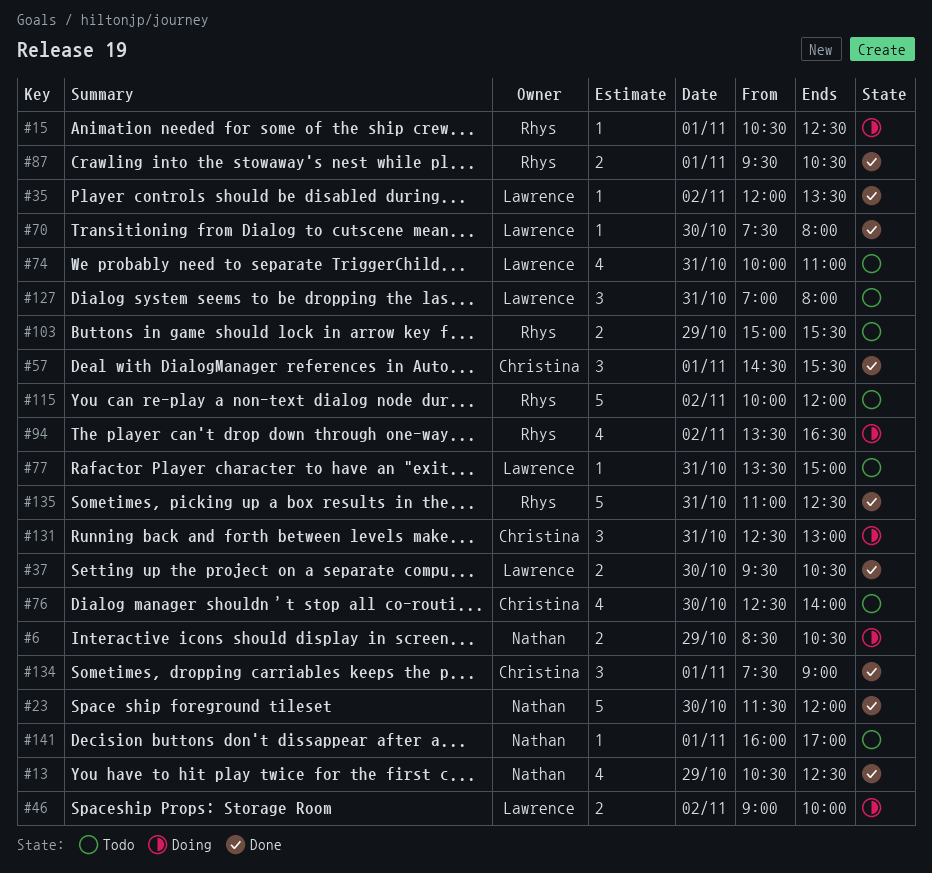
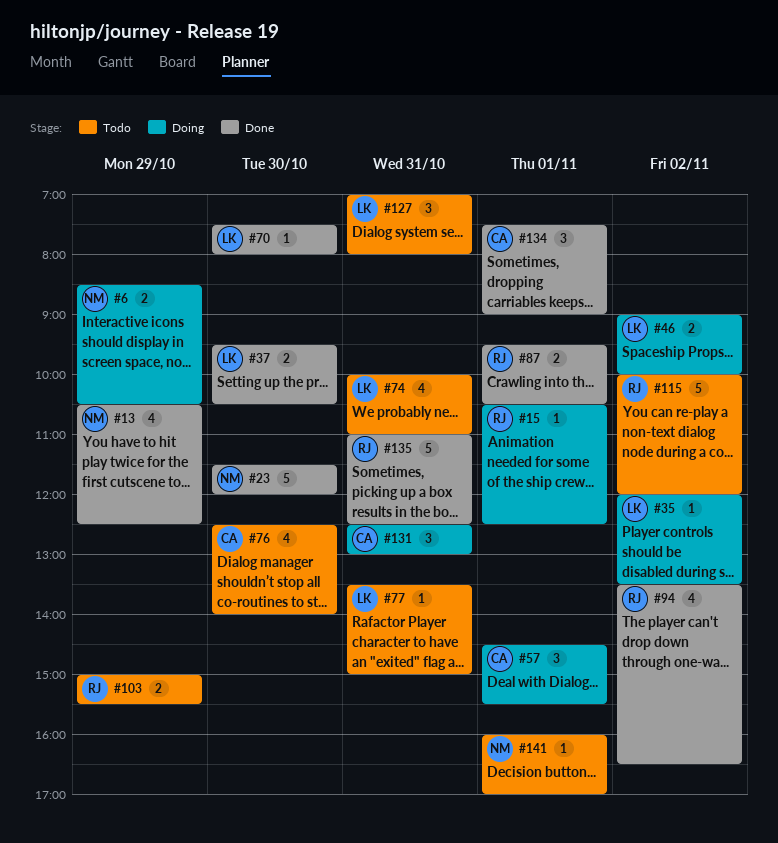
#35, status: Done -> Doing
#57, status: Done -> Doing
#94, status: Doing -> Done

